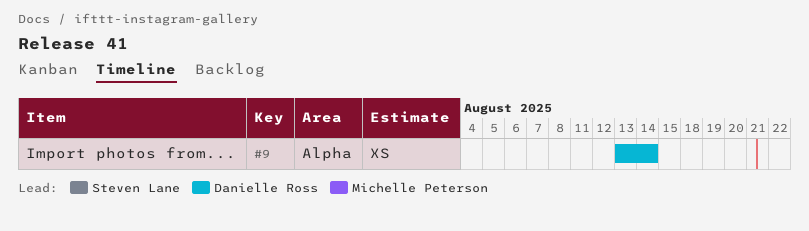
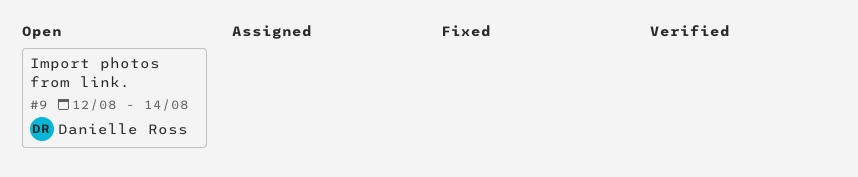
#9, start: Aug 13 -> Aug 12

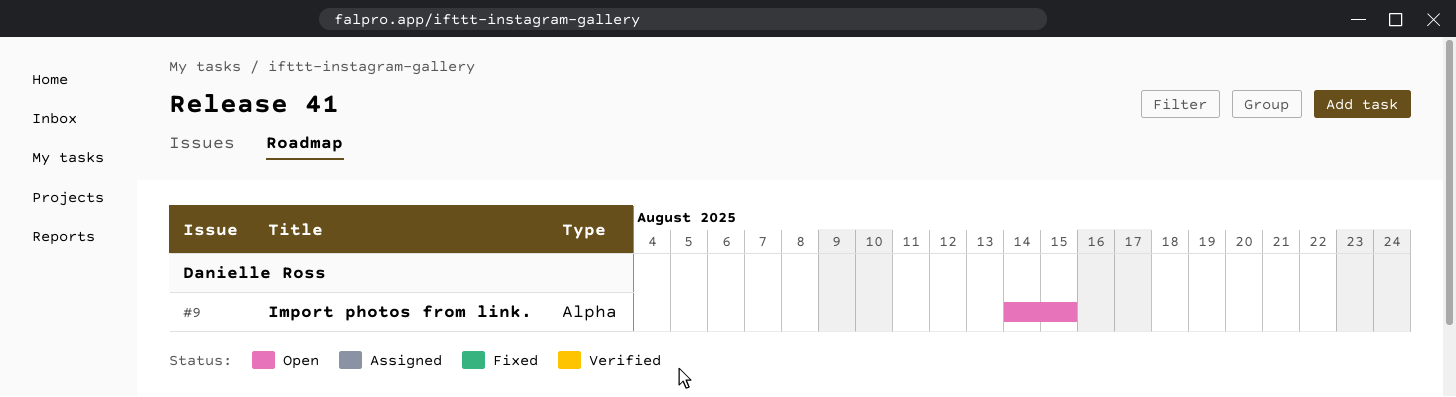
#9, start: Aug 12 -> Aug 14
#9, due: Aug 14 -> Aug 15

